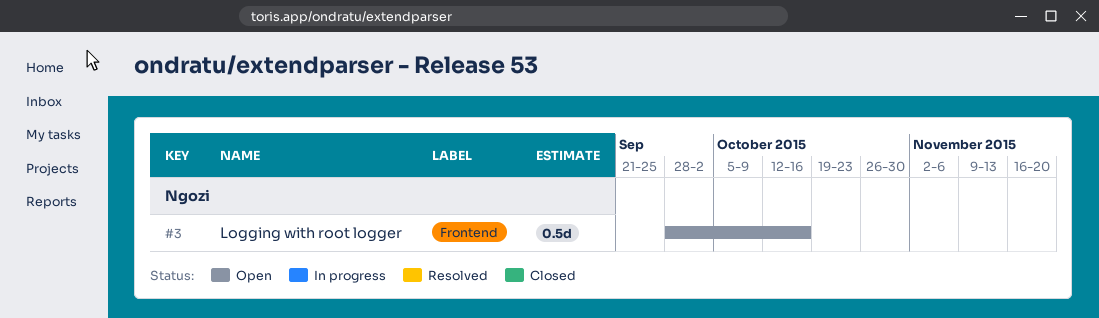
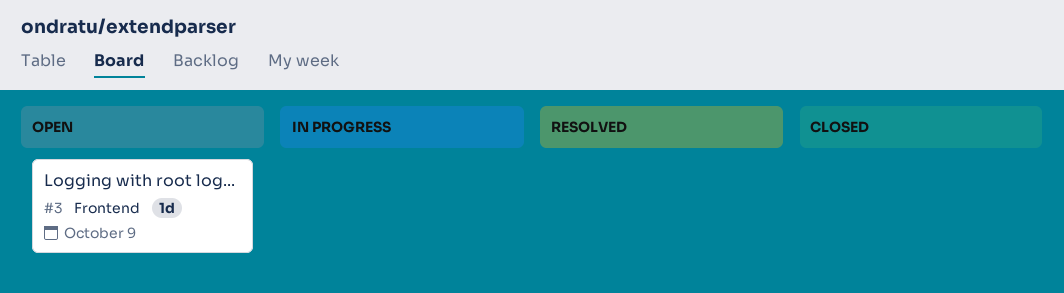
#3, estimate: 0.5d -> 1d
#3, due: Oct 16 -> Oct 9

